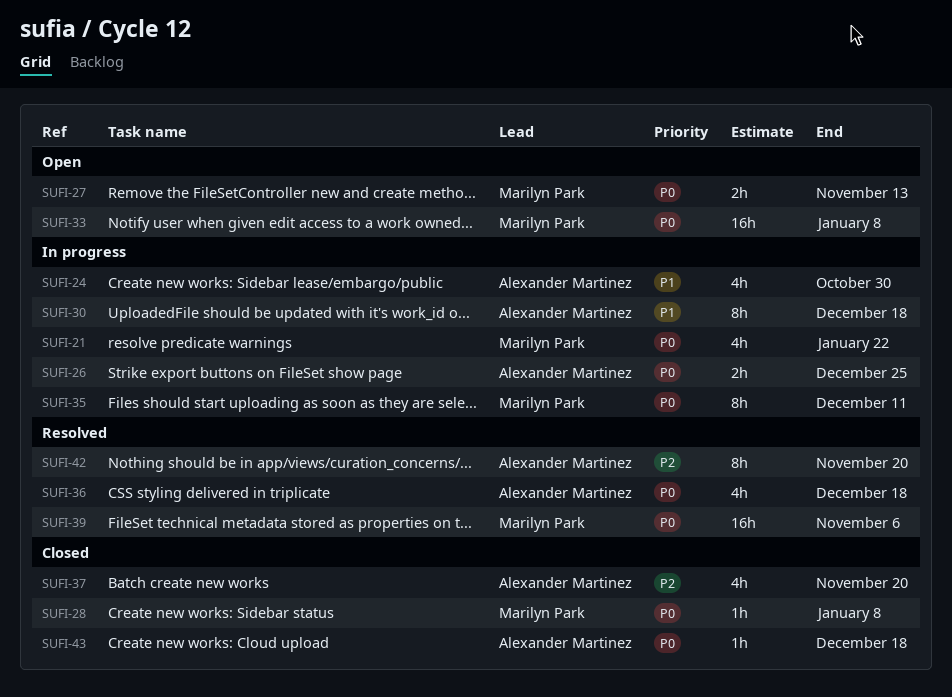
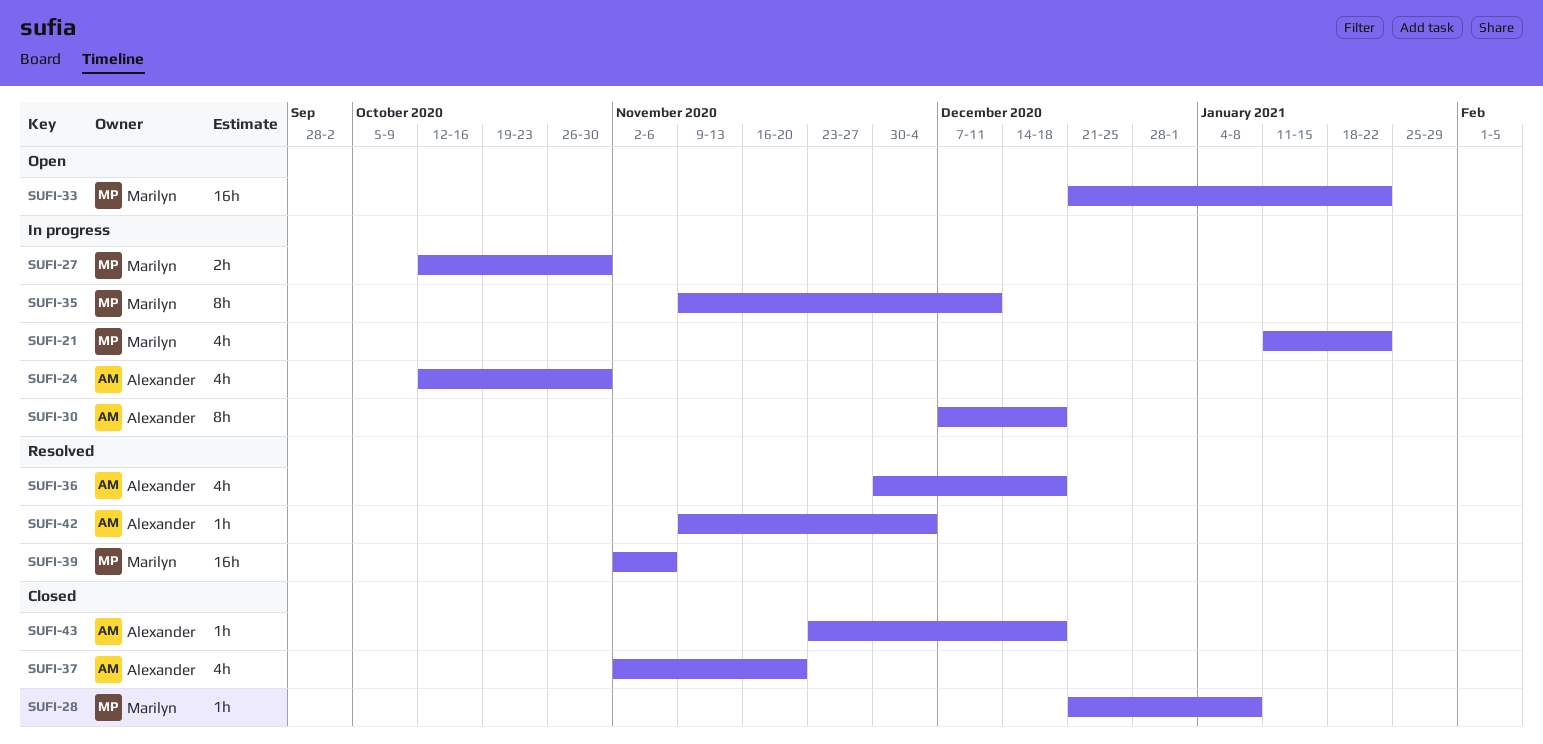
SUFI-26: present -> none
SUFI-27, status: Open -> In progress
SUFI-27, due: Nov 13 -> Oct 30
SUFI-33, due: Jan 8 -> Jan 22
SUFI-42, estimate: 8h -> 1h
SUFI-42, due: Nov 20 -> Dec 4

